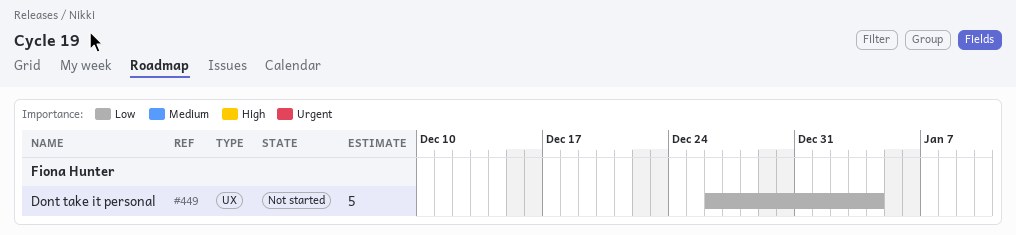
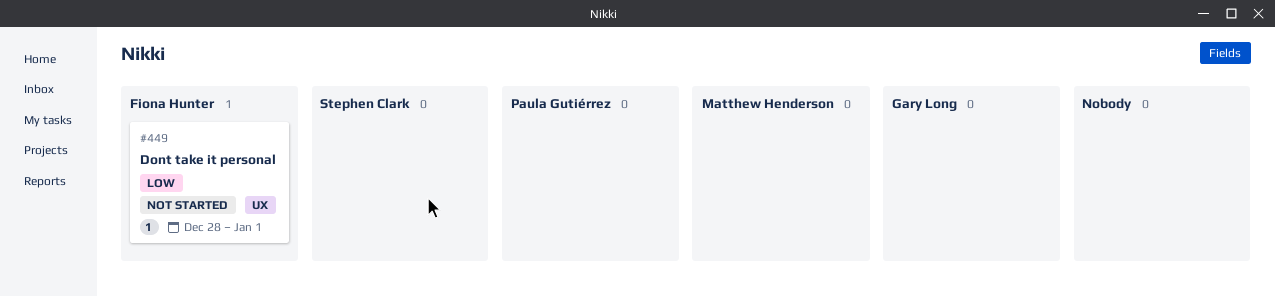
#449, estimate: 5 -> 1
#449, start: Dec 26 -> Dec 28
#449, due: Jan 4 -> Jan 1

